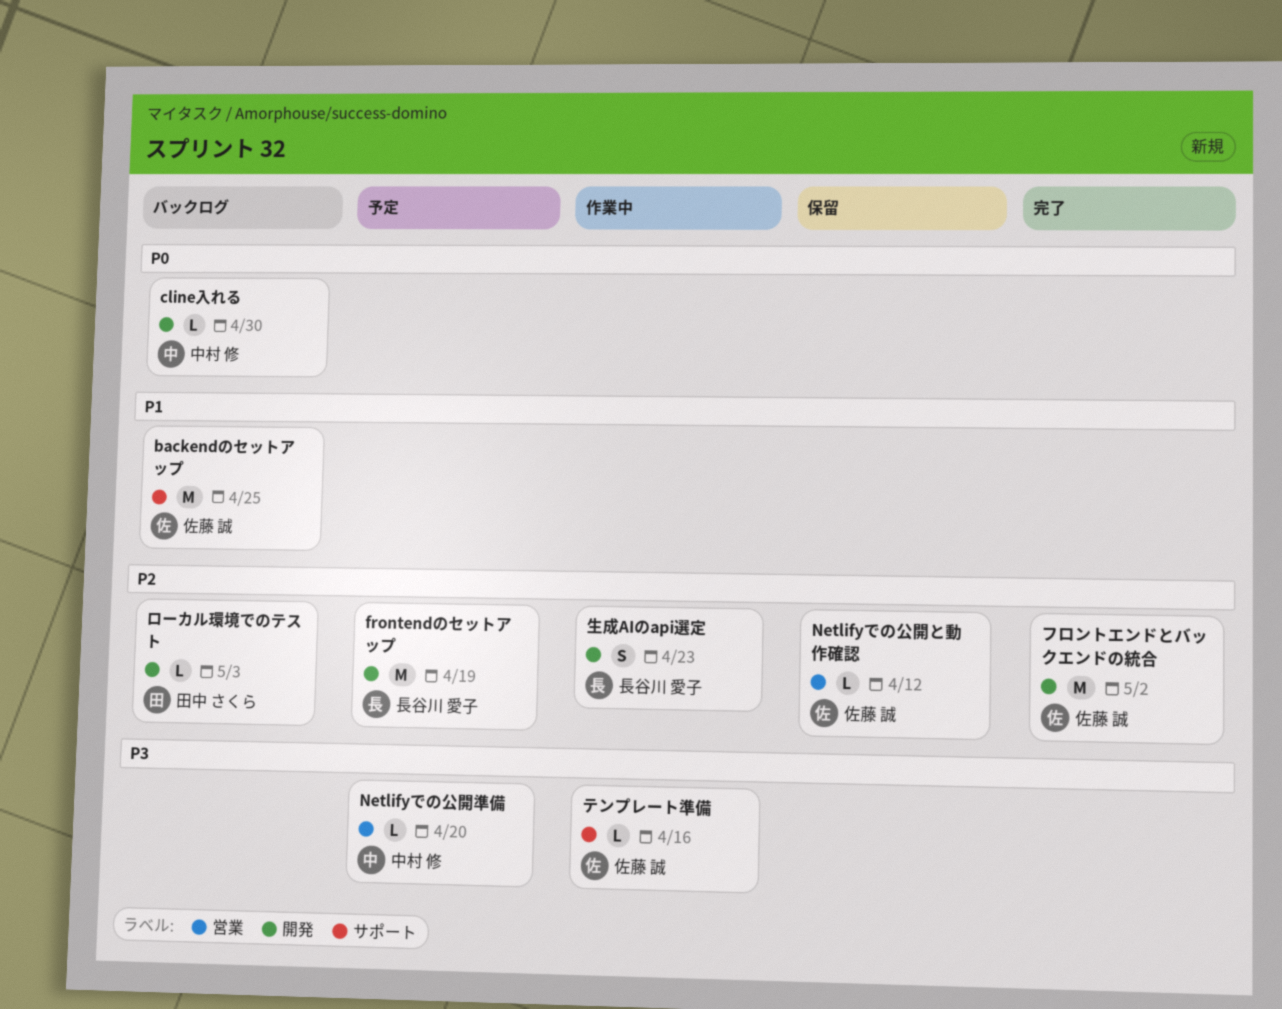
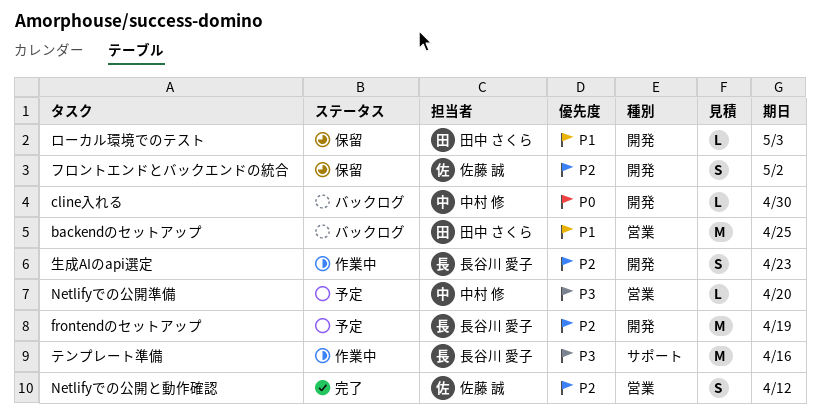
backendのセットアップ, owner: 佐藤 誠 -> 田中 さくら
backendのセットアップ, label: サポート -> 営業
Netlifyでの公開と動作確認, status: 保留 -> 完了
Netlifyでの公開と動作確認, estimate: L -> S
テンプレート準備, owner: 佐藤 誠 -> 長谷川 愛子
テンプレート準備, estimate: L -> M
フロントエンドとバックエンドの統合, status: 完了 -> 保留
フロントエンドとバックエンドの統合, estimate: M -> S
ローカル環境でのテスト, status: バックログ -> 保留
ローカル環境でのテスト, priority: P2 -> P1

